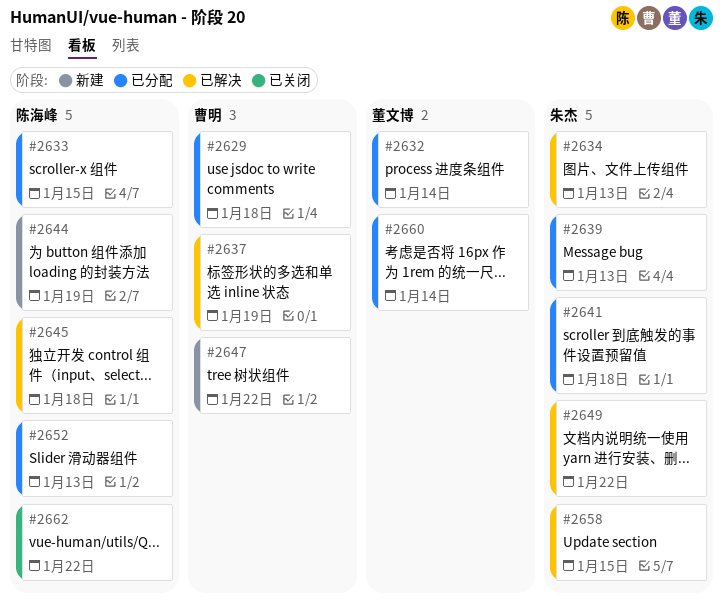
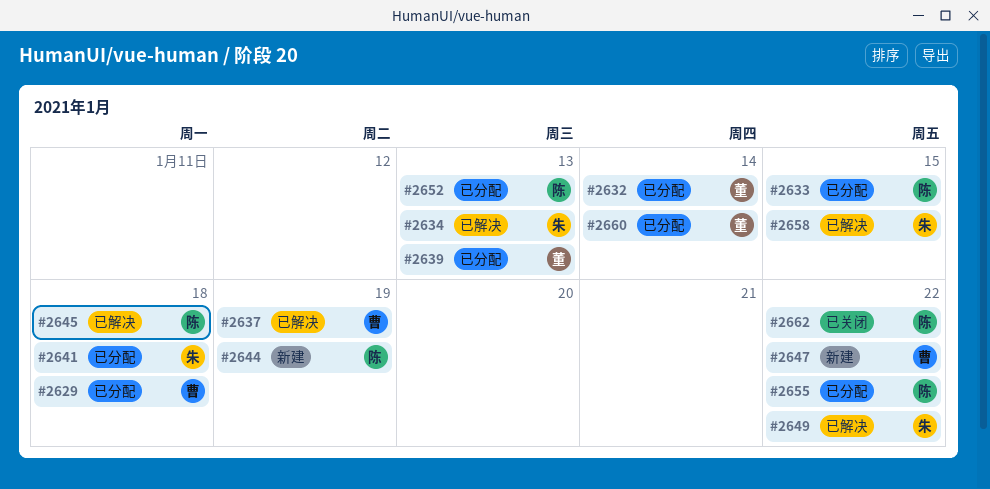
#2639, owner: 朱杰 -> 董文博
#2655: none -> present

